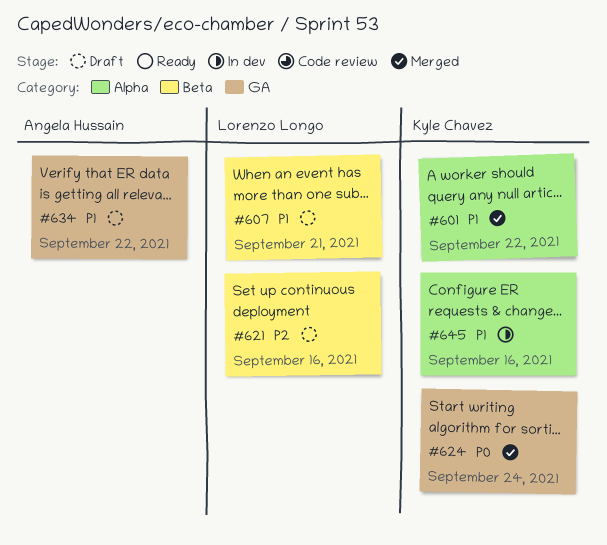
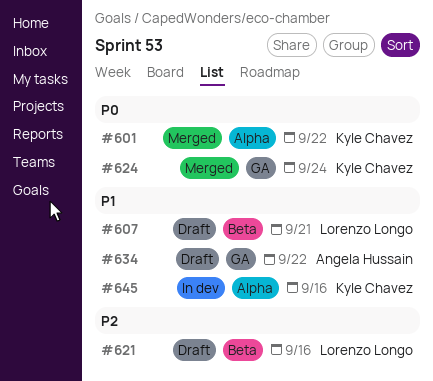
#601, priority: P1 -> P0

